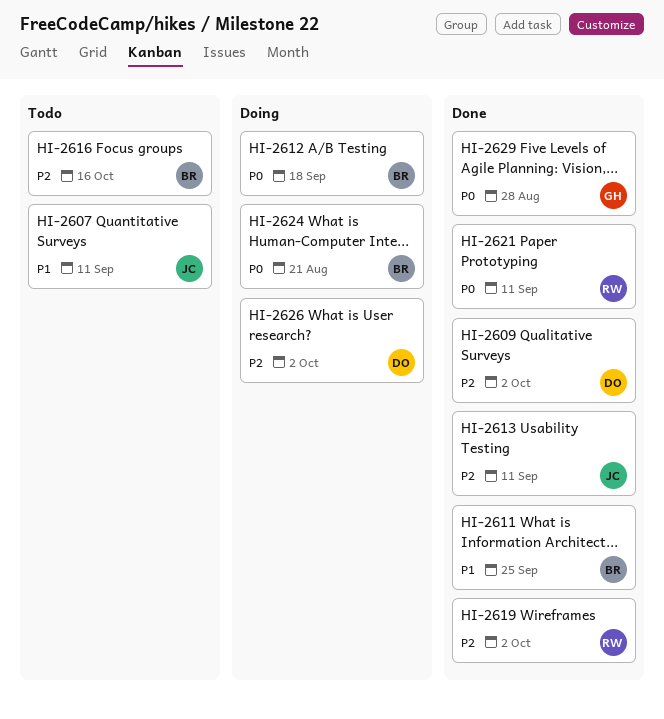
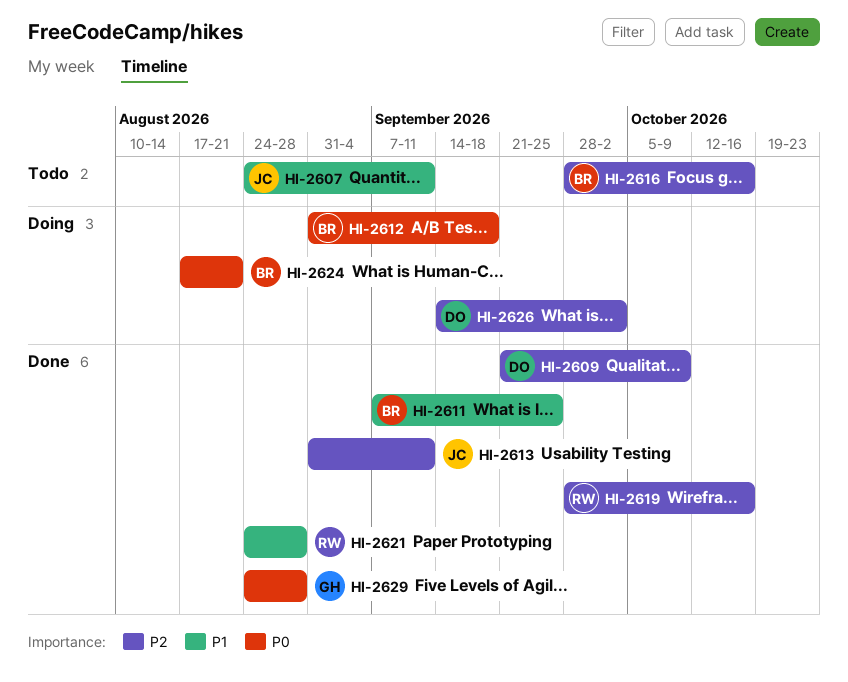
HI-2609, due: Oct 2 -> Oct 9
HI-2619, due: Oct 2 -> Oct 16
HI-2621, priority: P0 -> P1
HI-2621, due: Sep 11 -> Aug 28

